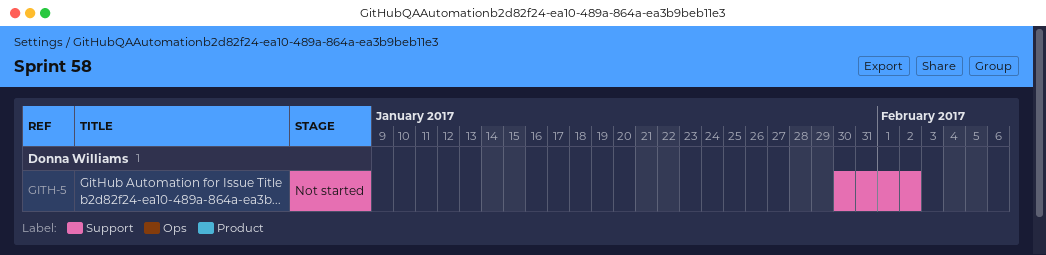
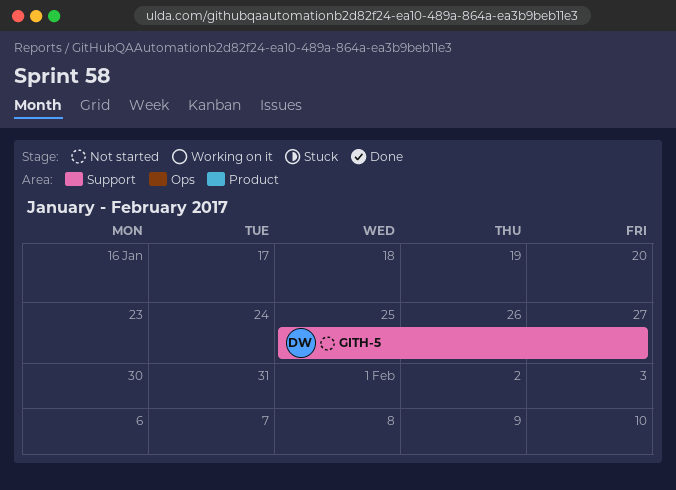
GITH-5, start: Jan 30 -> Jan 25
GITH-5, due: Feb 2 -> Jan 27

